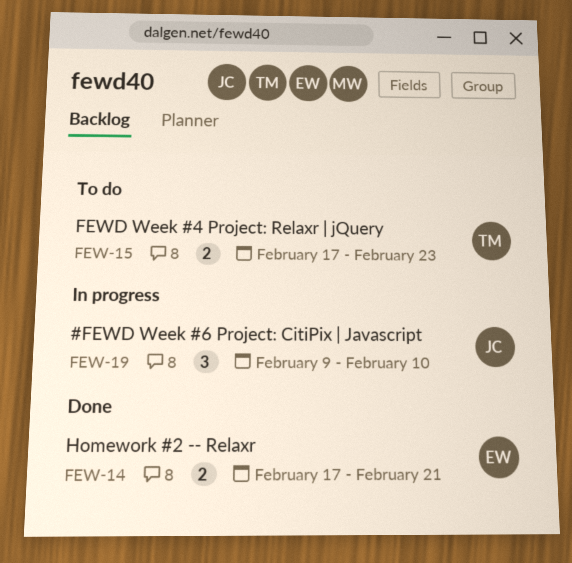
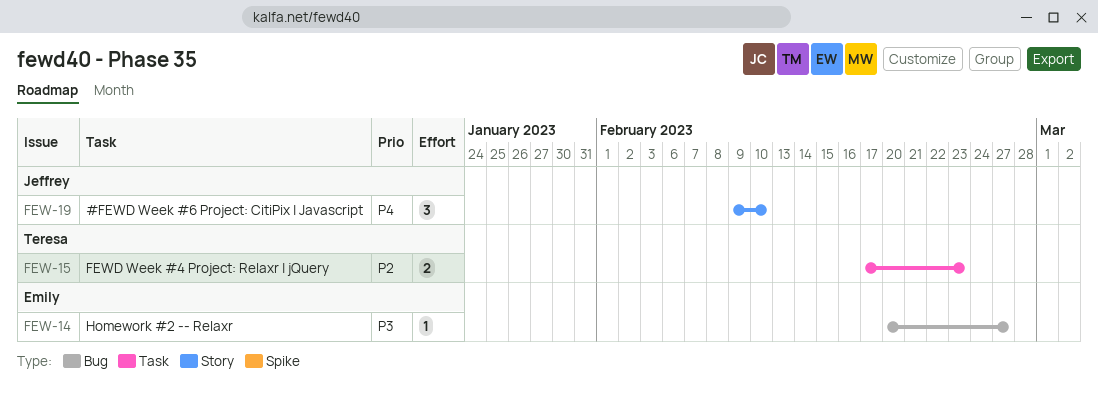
FEW-14, estimate: 2 -> 1
FEW-14, start: Feb 17 -> Feb 20
FEW-14, due: Feb 21 -> Feb 27

